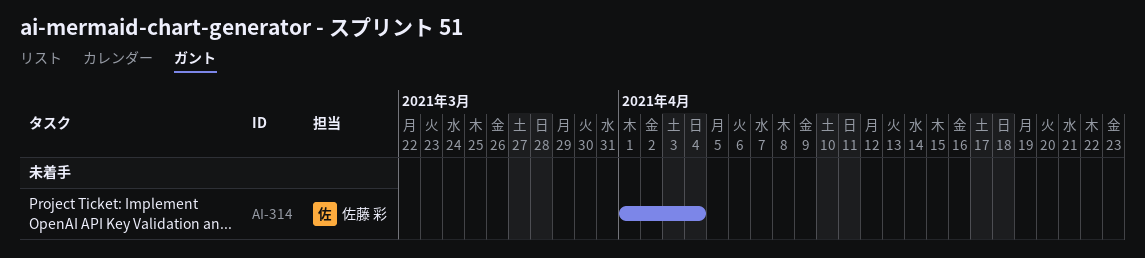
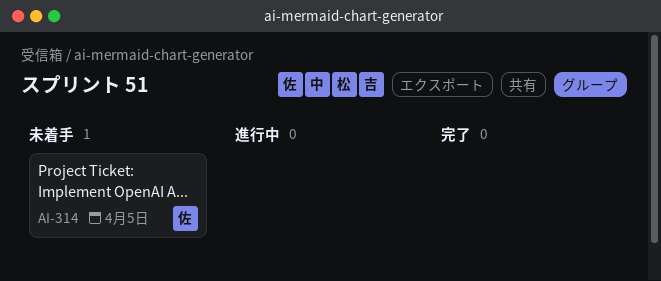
AI-314, due: Apr 4 -> Apr 5

